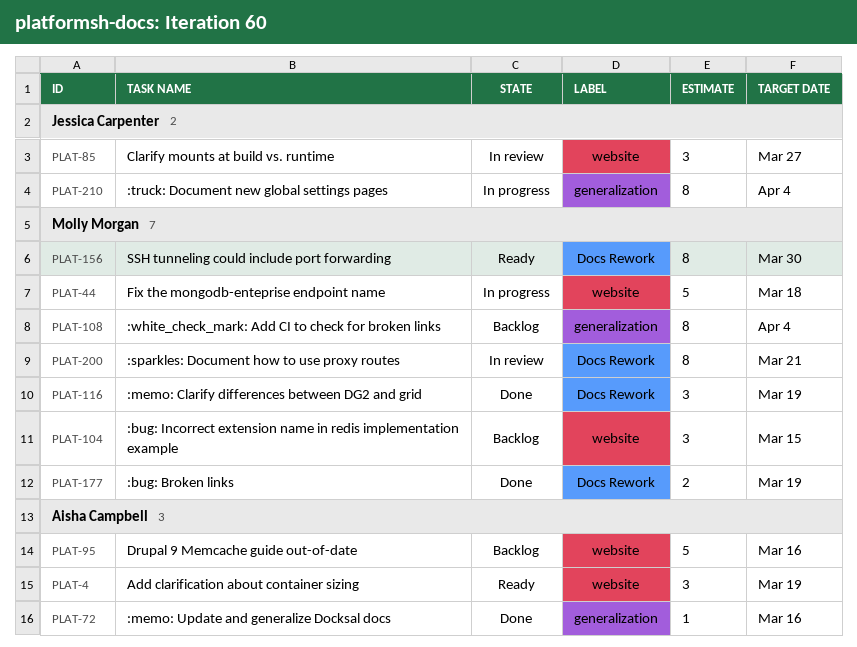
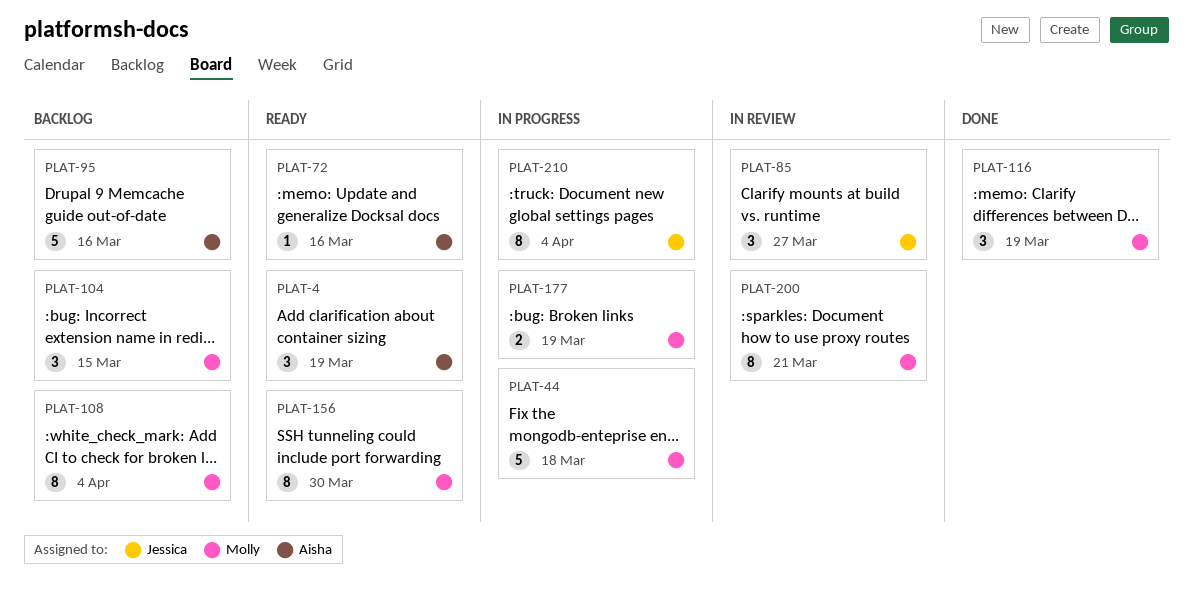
PLAT-72, status: Done -> Ready
PLAT-177, status: Done -> In progress

